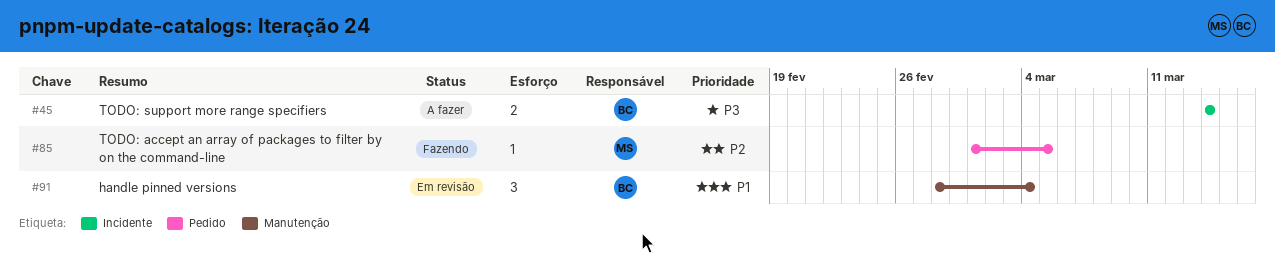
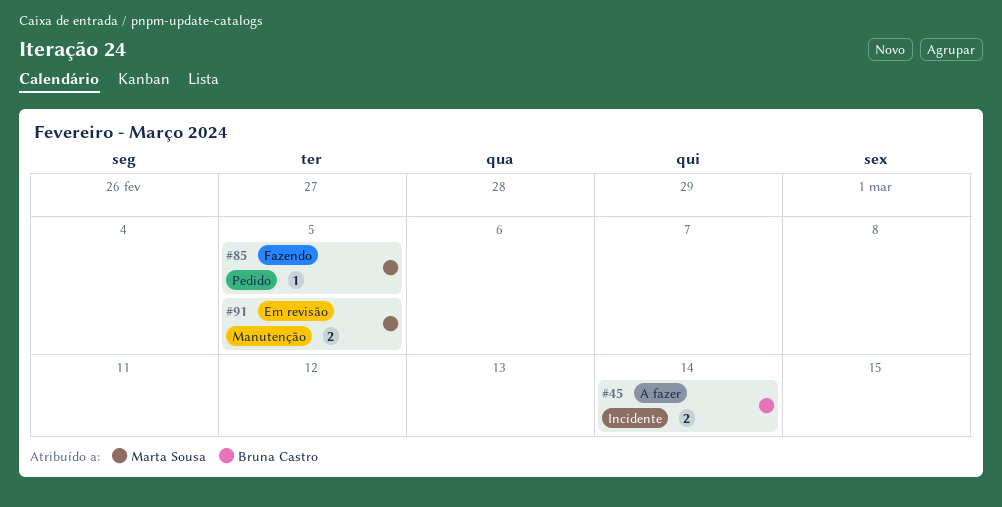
#91, owner: Bruna Castro -> Marta Sousa
#91, estimate: 3 -> 2
#91, due: Mar 4 -> Mar 5

